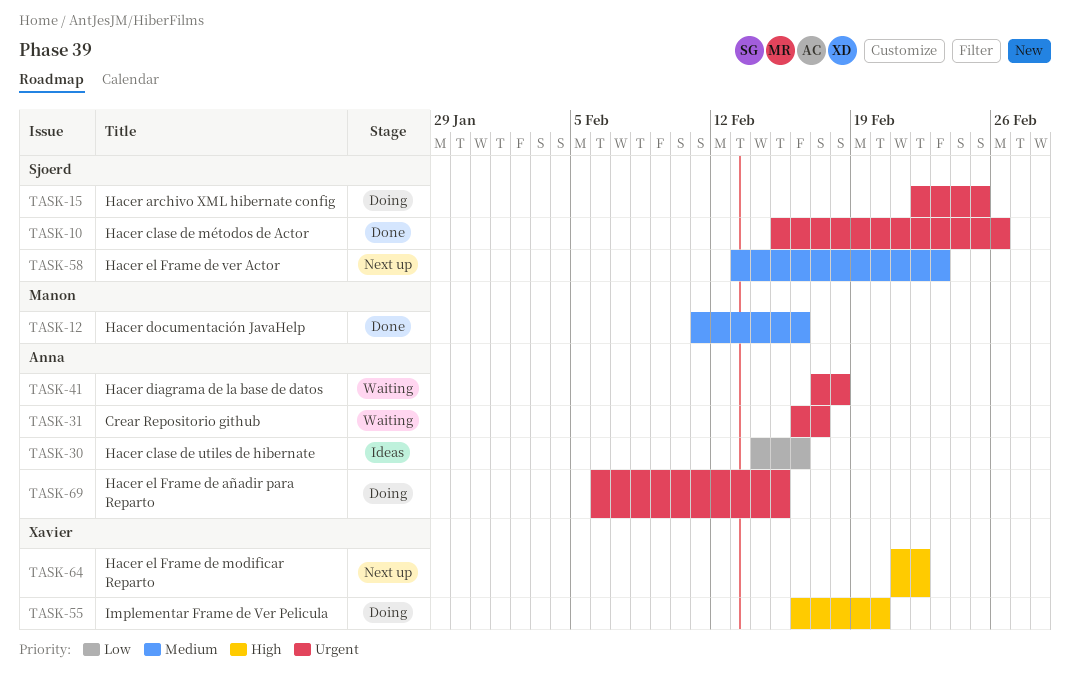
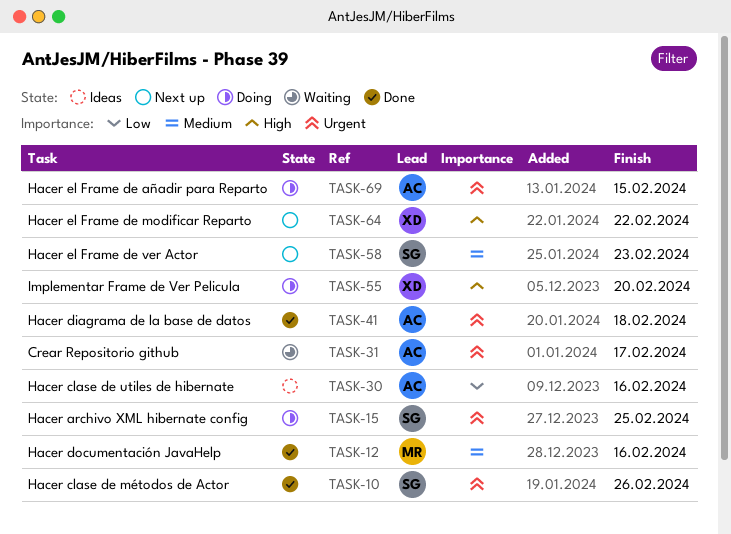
TASK-41, status: Waiting -> Done

